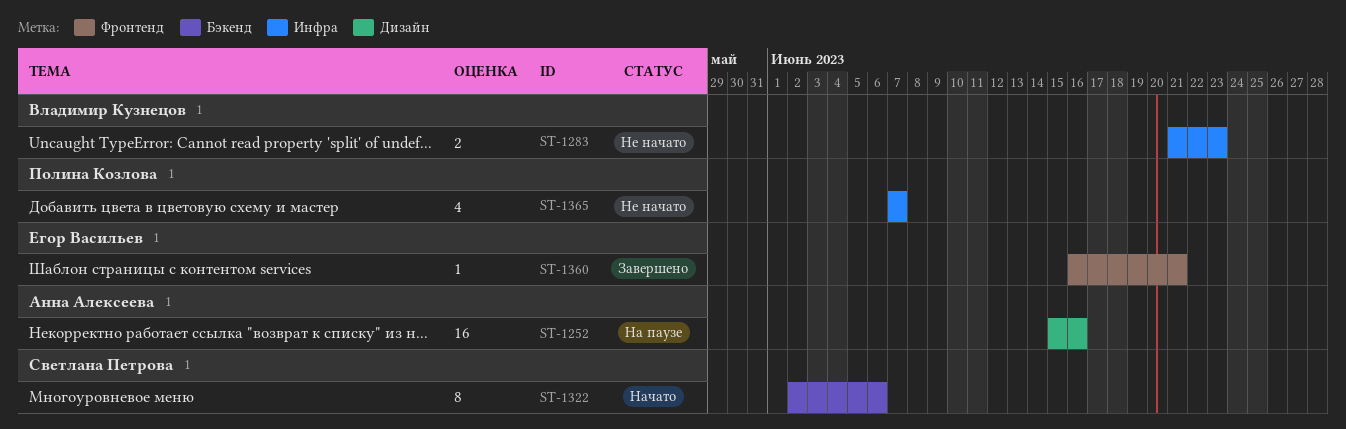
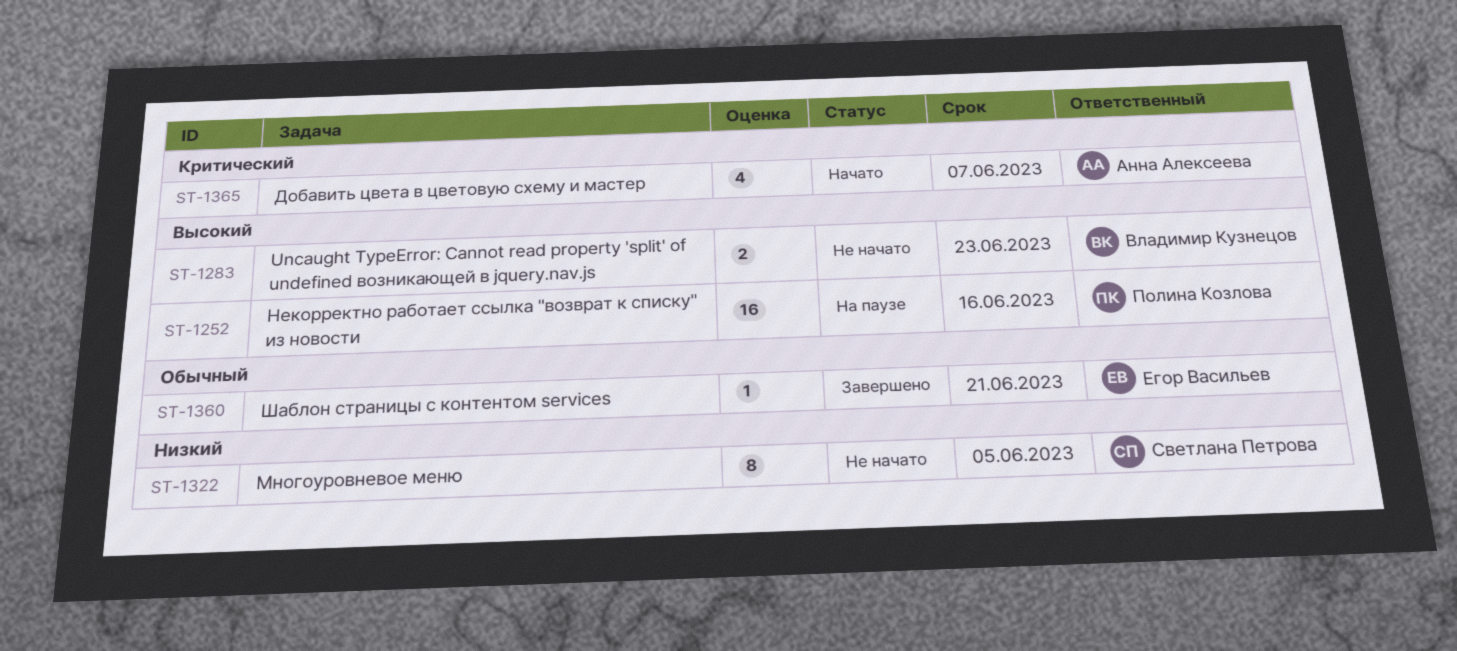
ST-1252, owner: Анна Алексеева -> Полина Козлова
ST-1322, status: Начато -> Не начато
ST-1322, due: Jun 6 -> Jun 5
ST-1365, status: Не начато -> Начато
ST-1365, owner: Полина Козлова -> Анна Алексеева

